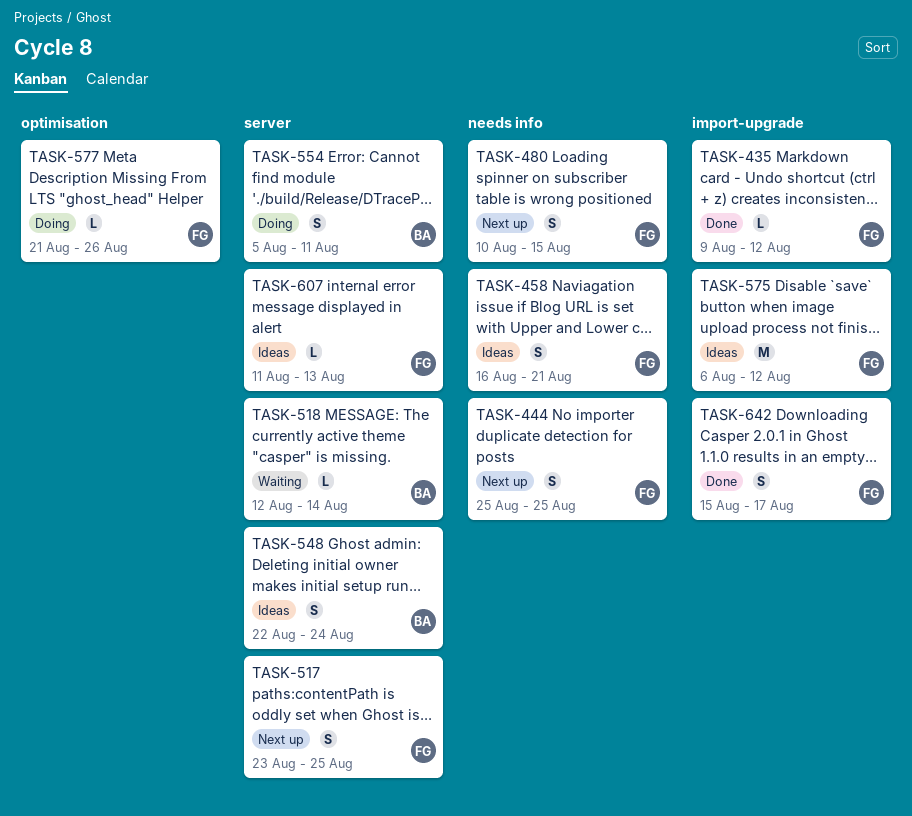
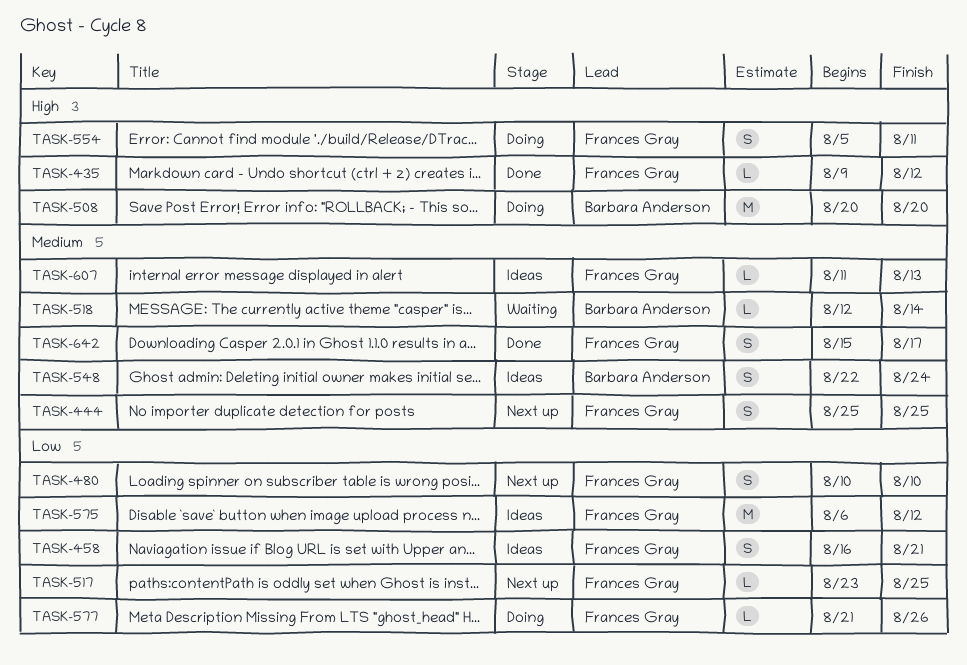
TASK-480, due: Aug 15 -> Aug 10
TASK-508: none -> present
TASK-517, estimate: S -> L
TASK-554, owner: Barbara Anderson -> Frances Gray

